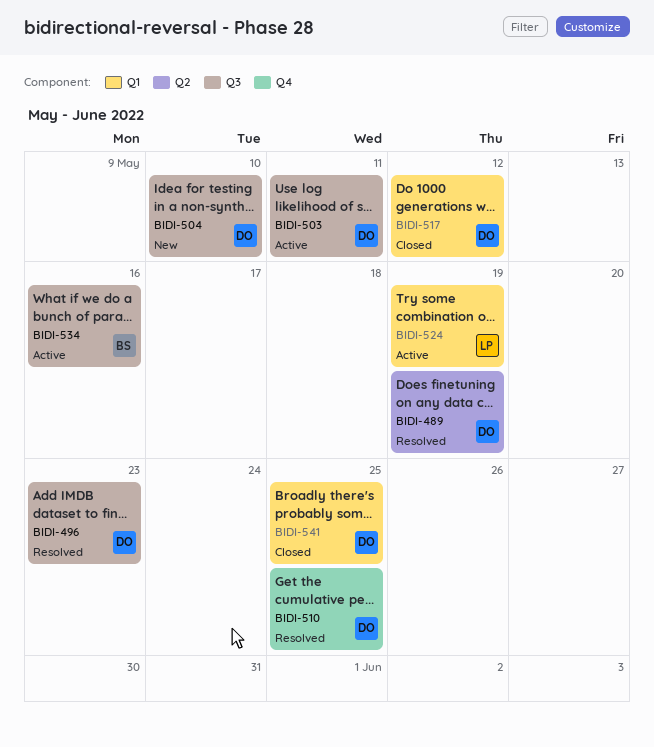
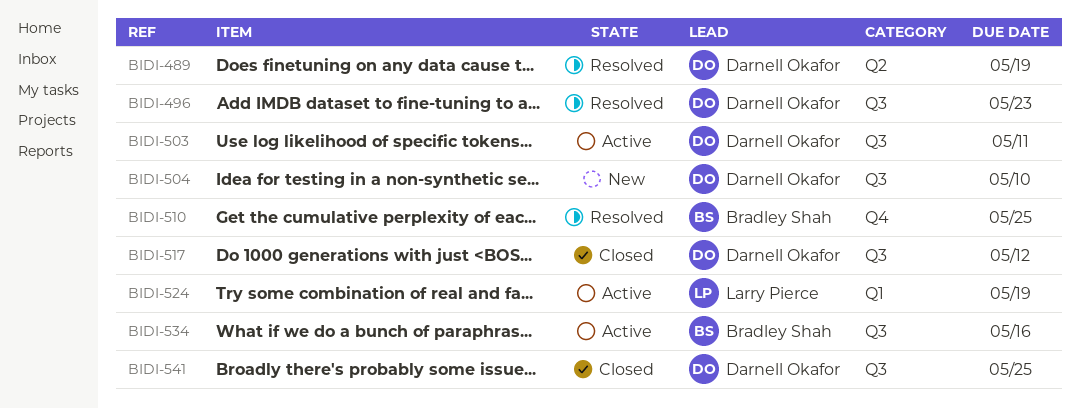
BIDI-510, owner: Darnell Okafor -> Bradley Shah
BIDI-517, label: Q1 -> Q3
BIDI-541, label: Q1 -> Q3

